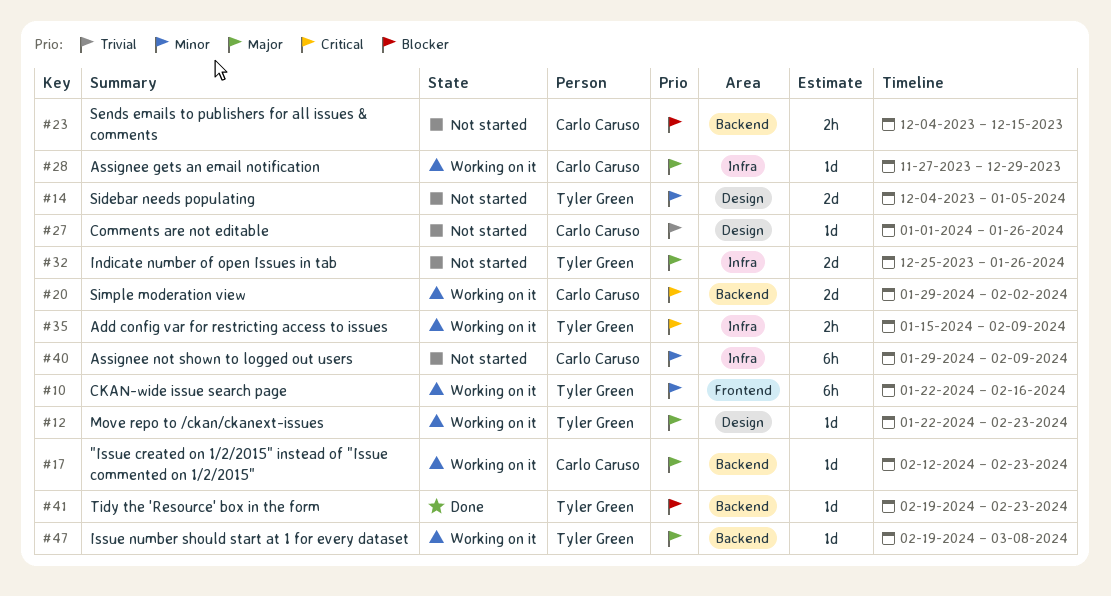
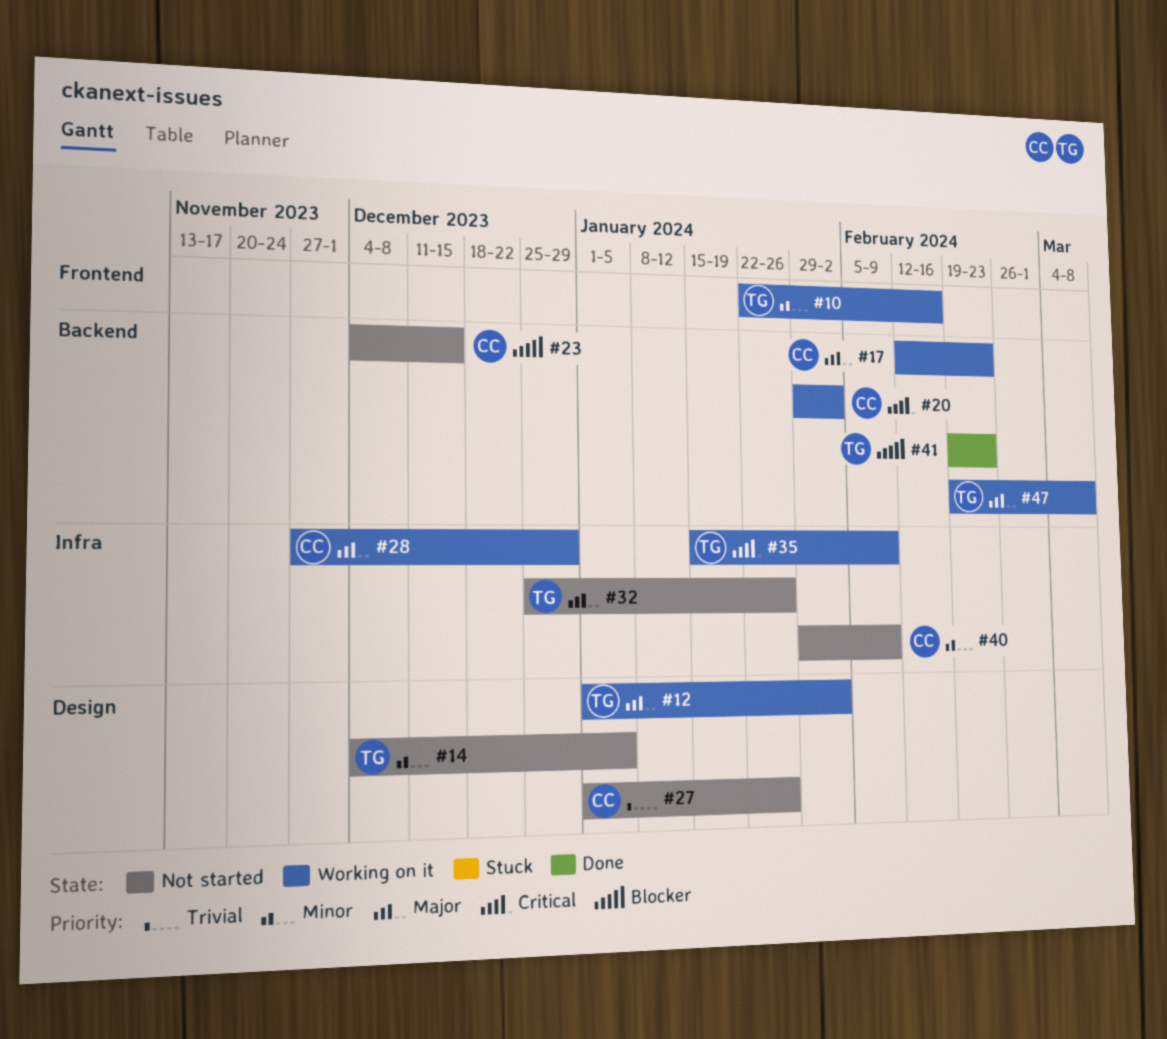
#12, start: Jan 22 -> Jan 1
#12, due: Feb 23 -> Feb 2

